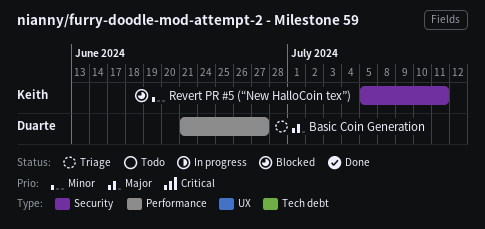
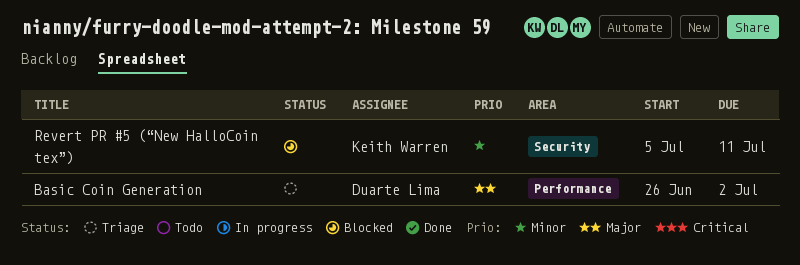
Basic Coin Generation, start: Jun 21 -> Jun 26
Basic Coin Generation, due: Jun 27 -> Jul 2

